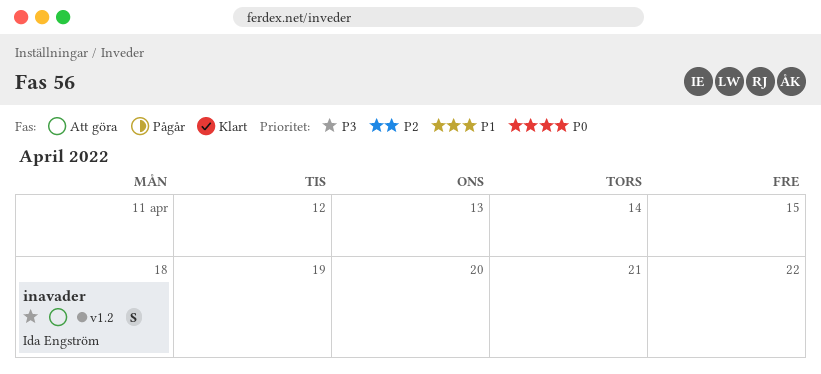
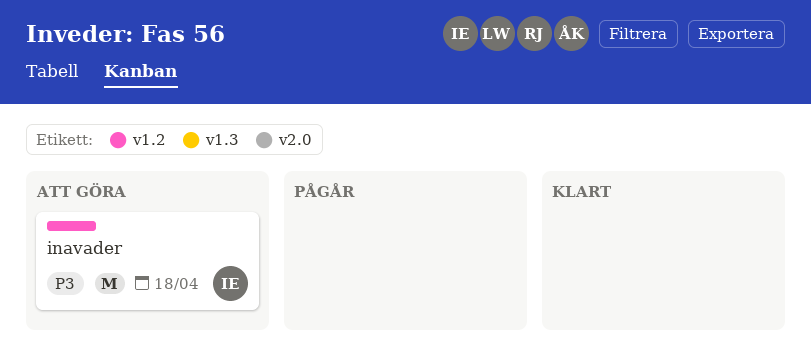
inavader, estimate: S -> M

